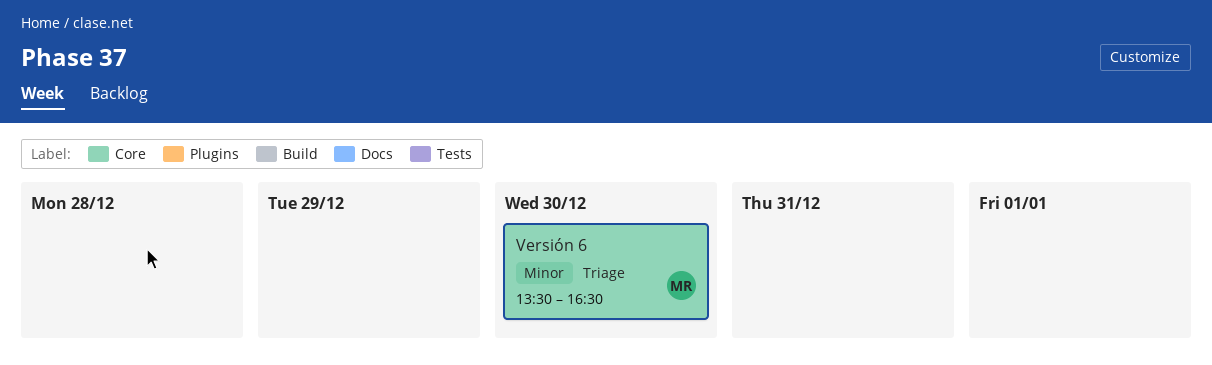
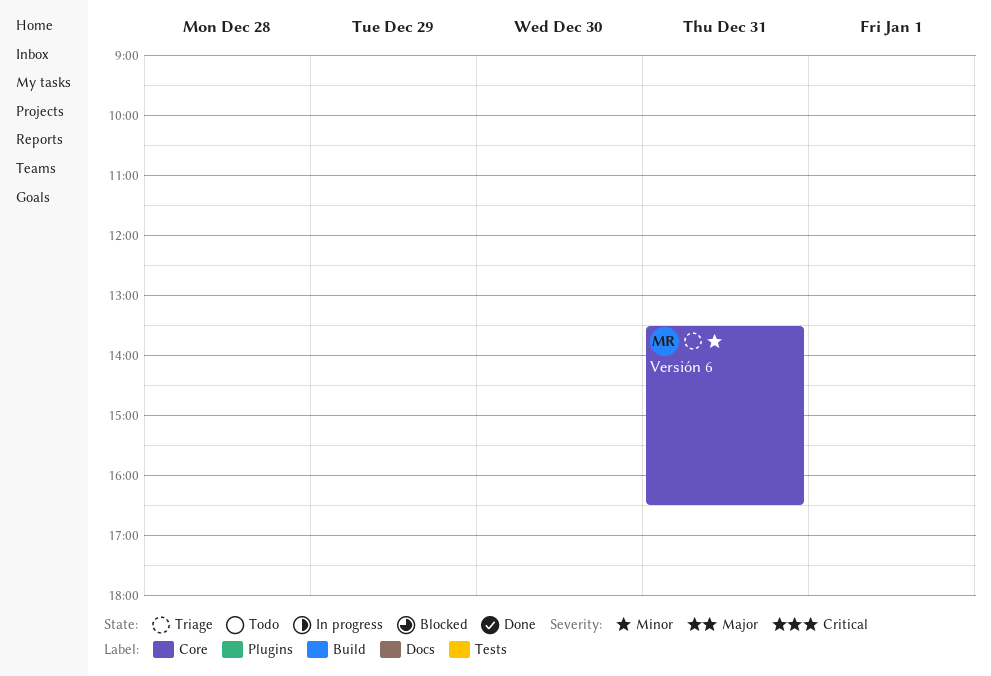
Versión 6, day: Dec 30 -> Dec 31

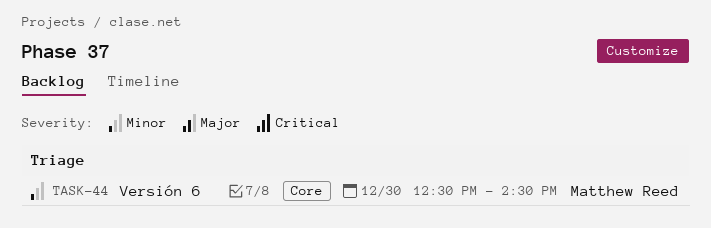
Versión 6, day: Dec 31 -> Dec 30
Versión 6, begins: 13:30 -> 12:30
Versión 6, ends: 16:30 -> 14:30

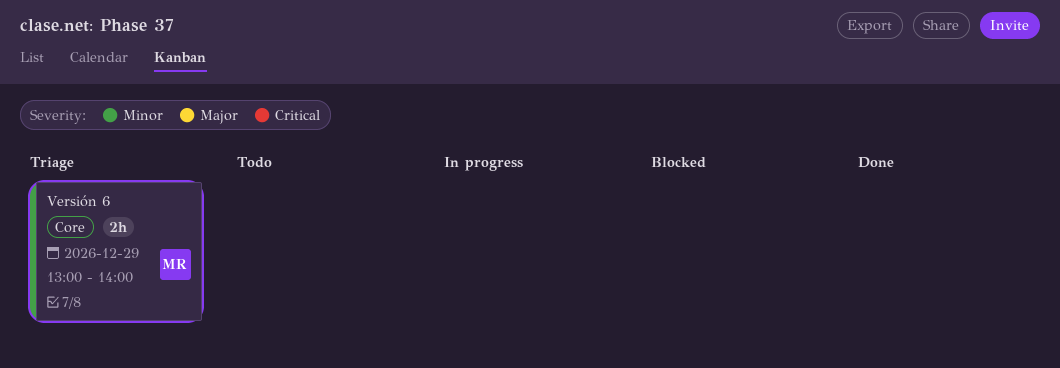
Versión 6, day: Dec 30 -> Dec 29
Versión 6, begins: 12:30 -> 13:00
Versión 6, ends: 14:30 -> 14:00

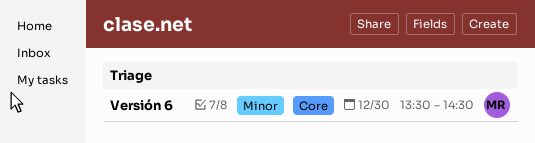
Versión 6, day: Dec 29 -> Dec 30
Versión 6, begins: 13:00 -> 13:30
Versión 6, ends: 14:00 -> 14:30

